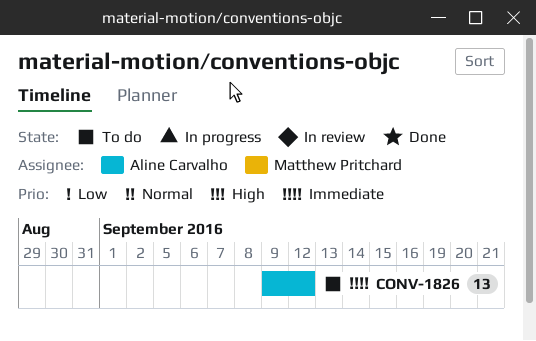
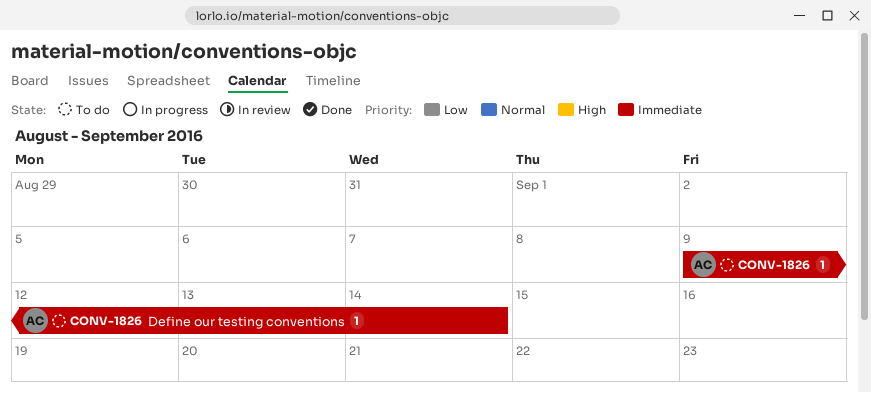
CONV-1826, estimate: 13 -> 1
CONV-1826, due: Sep 12 -> Sep 14

